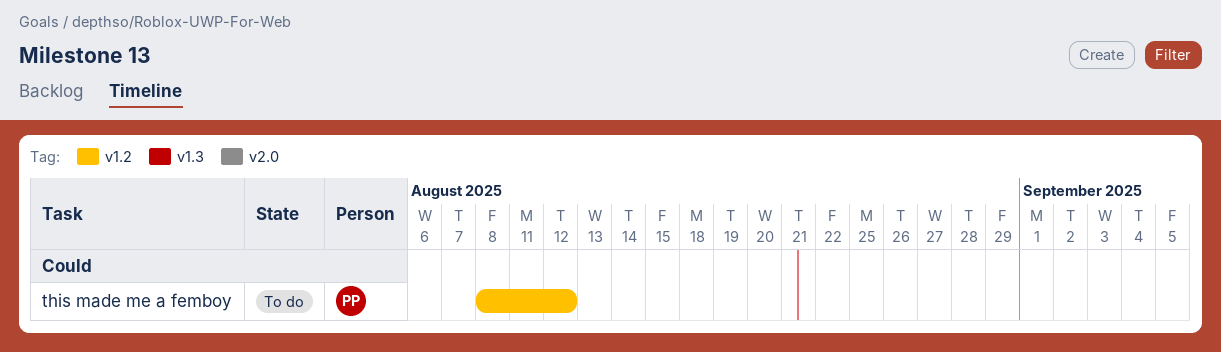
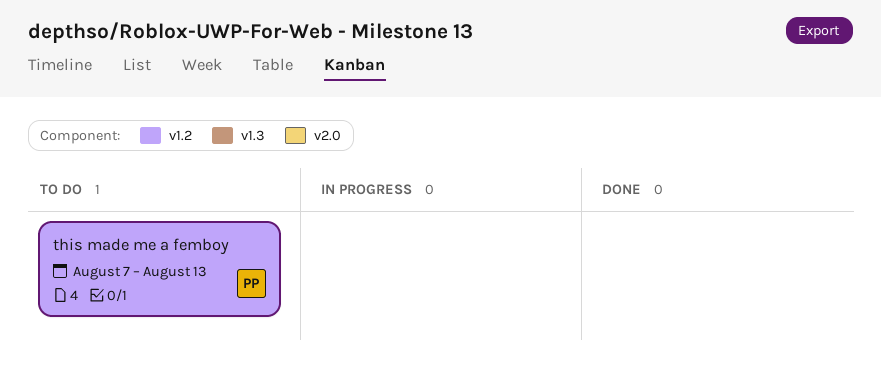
this made me a femboy, start: Aug 8 -> Aug 7
this made me a femboy, due: Aug 12 -> Aug 13

